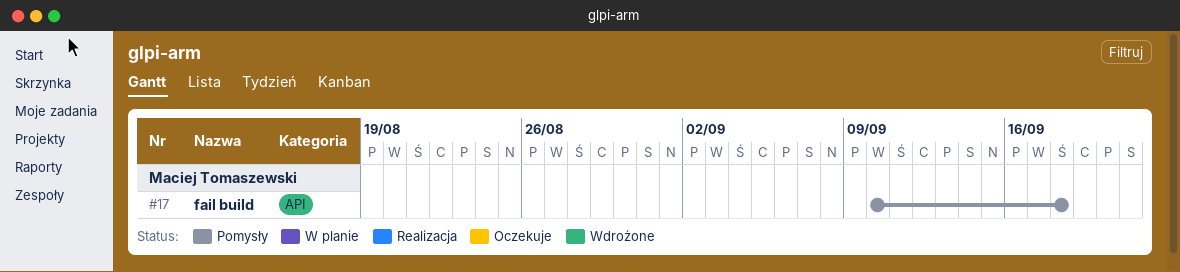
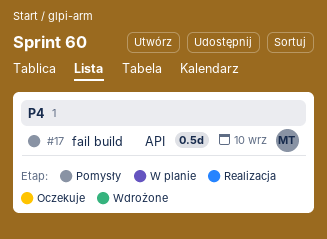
#17, due: Sep 18 -> Sep 10

